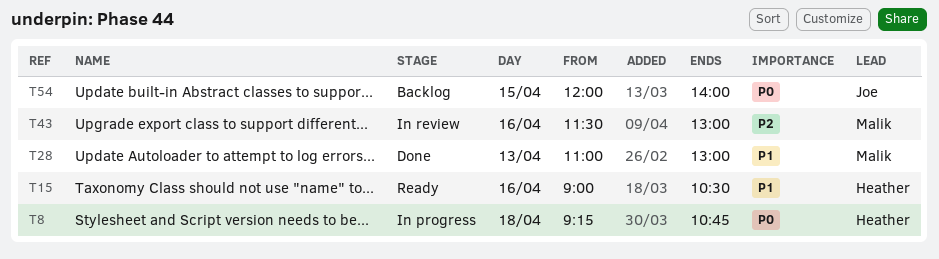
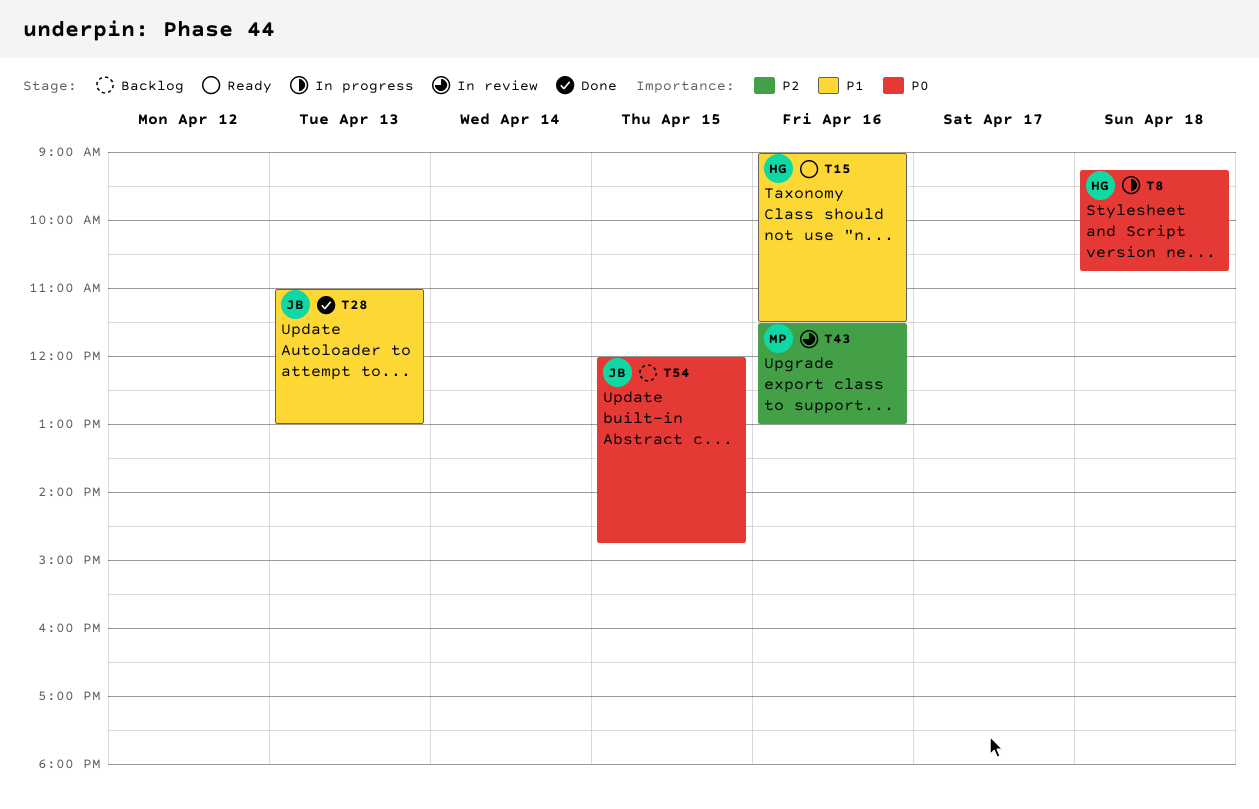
T15, ends: 10:30 -> 11:30
T28, owner: Malik -> Joe
T54, ends: 14:00 -> 14:45

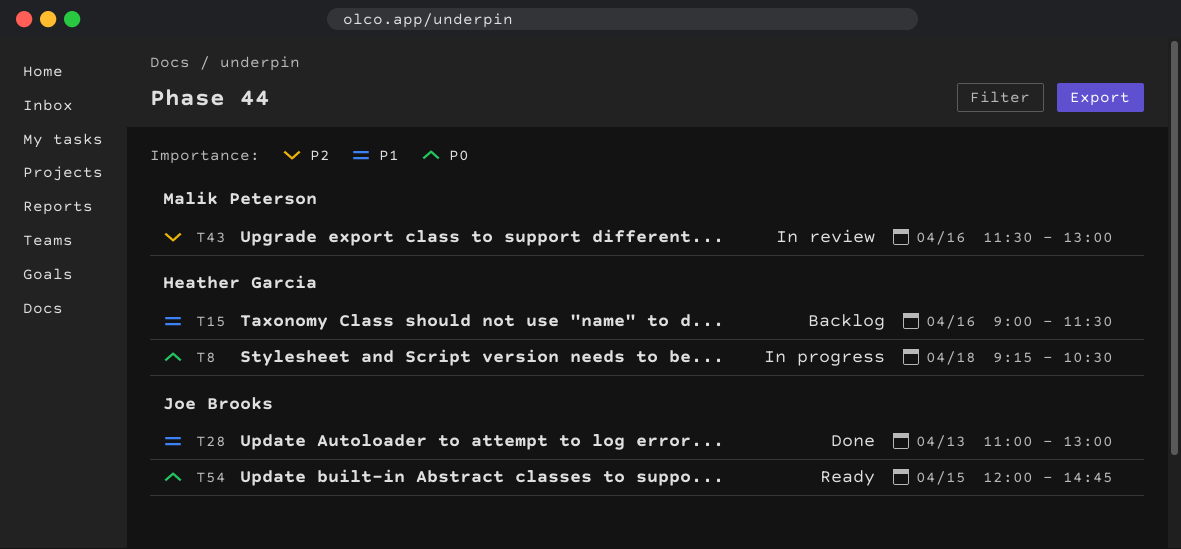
T8, ends: 10:45 -> 10:30
T15, status: Ready -> Backlog
T54, status: Backlog -> Ready

